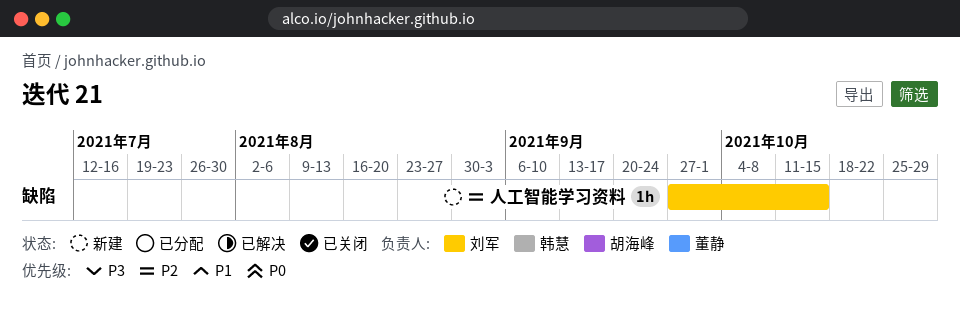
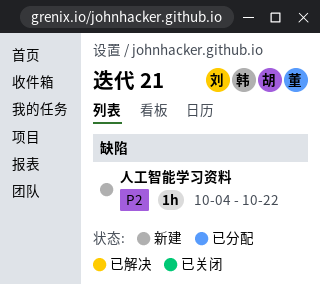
人工智能学习资料, start: Sep 27 -> Oct 4
人工智能学习资料, due: Oct 15 -> Oct 22

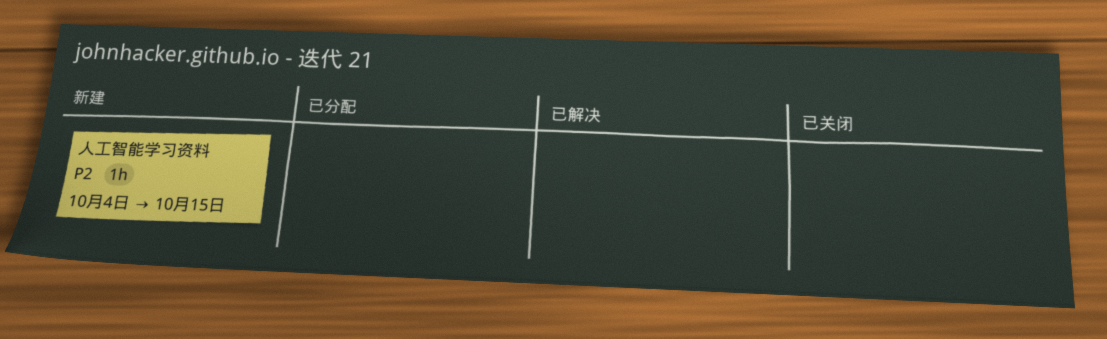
人工智能学习资料, due: Oct 22 -> Oct 15

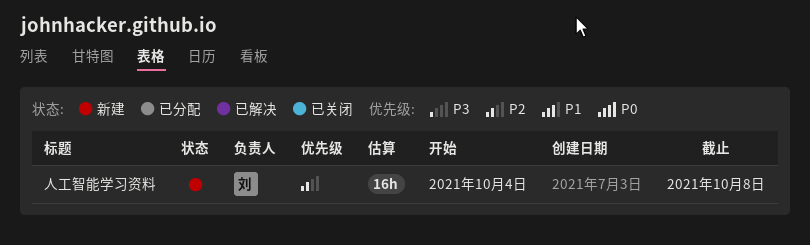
人工智能学习资料, estimate: 1h -> 16h
人工智能学习资料, due: Oct 15 -> Oct 8

